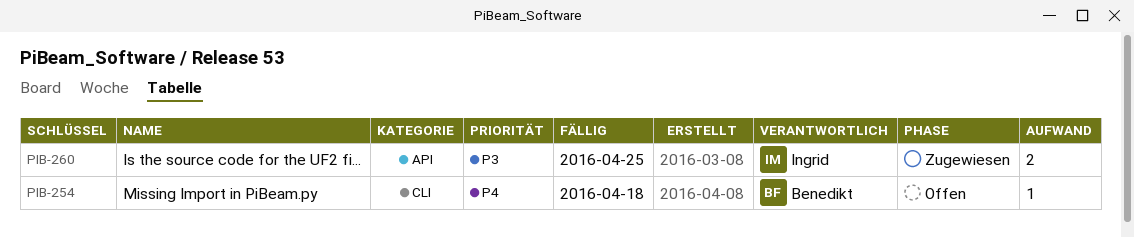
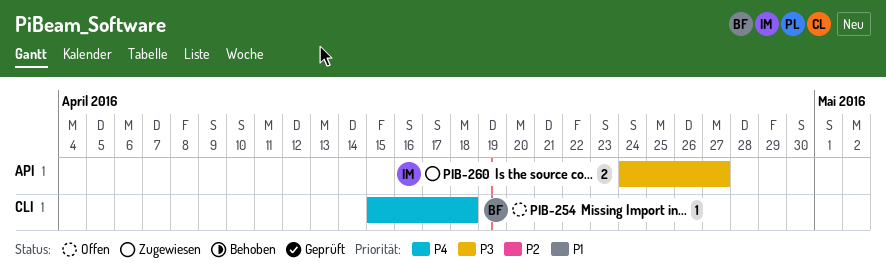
PIB-260, due: Apr 25 -> Apr 27

